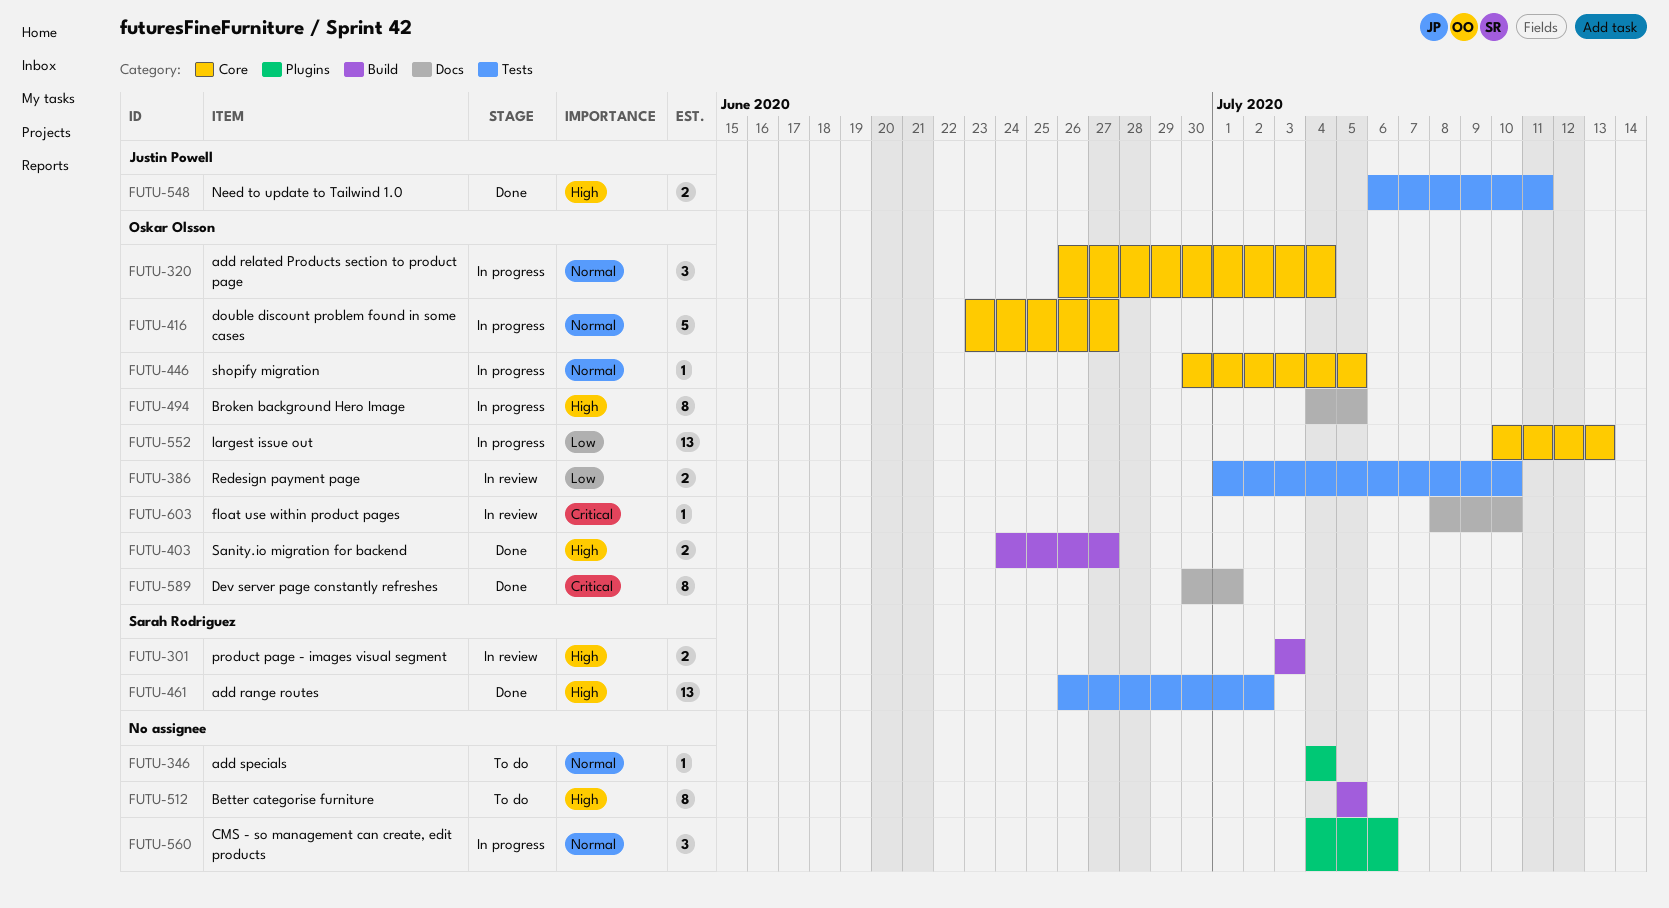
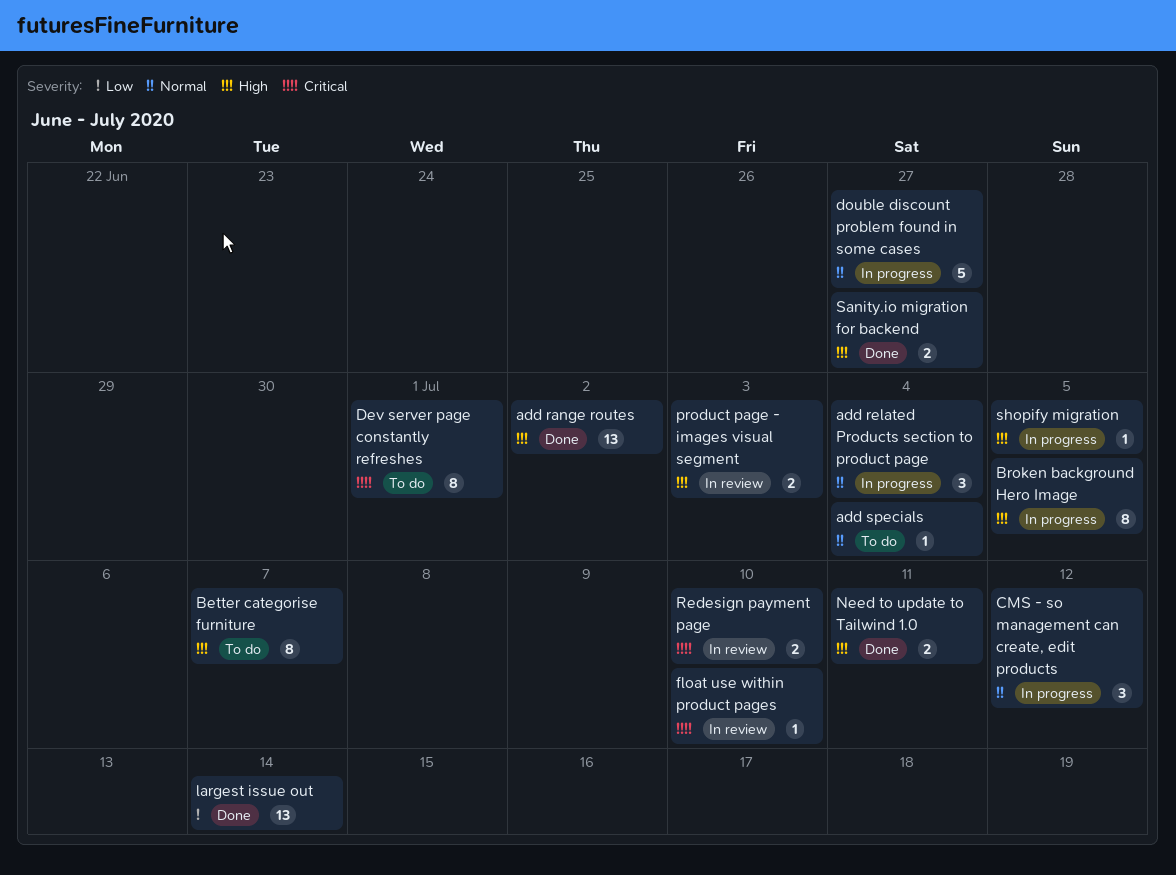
Better categorise furniture, due: Jul 5 -> Jul 7
CMS - so management can create, edit products, due: Jul 6 -> Jul 12
Dev server page constantly refreshes, status: Done -> To do
largest issue out, status: In progress -> Done
largest issue out, due: Jul 13 -> Jul 14
Redesign payment page, priority: Low -> Critical
shopify migration, priority: Normal -> High

